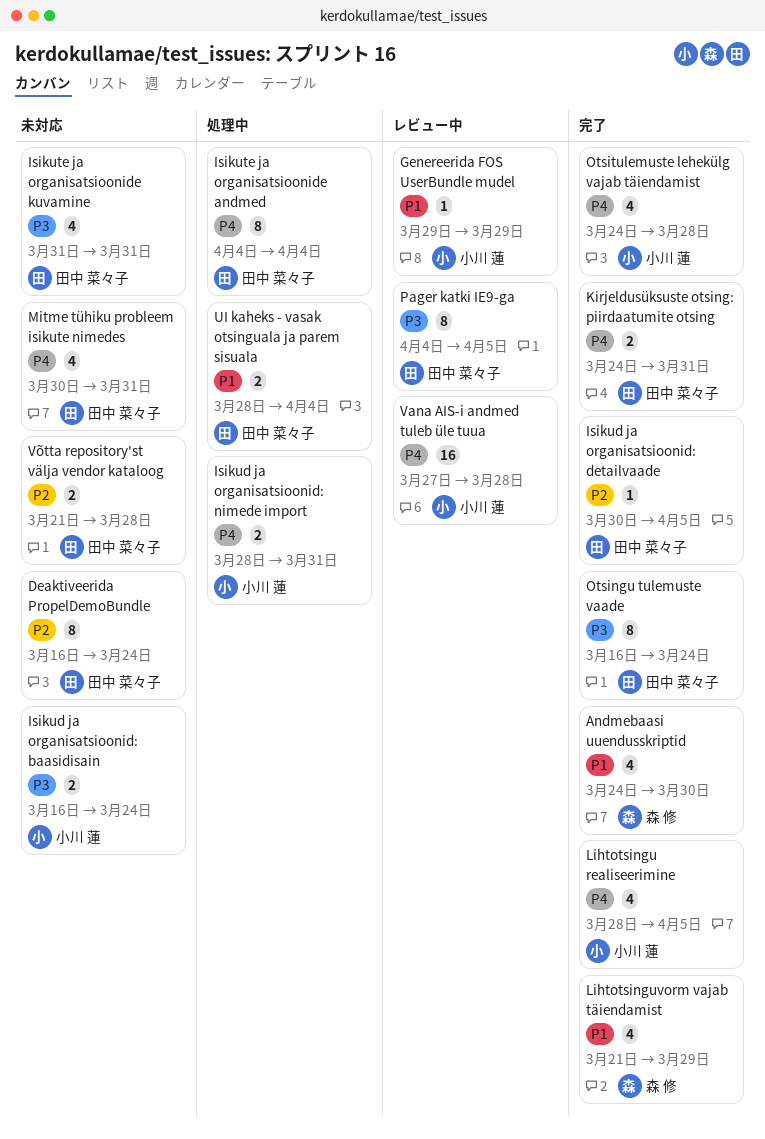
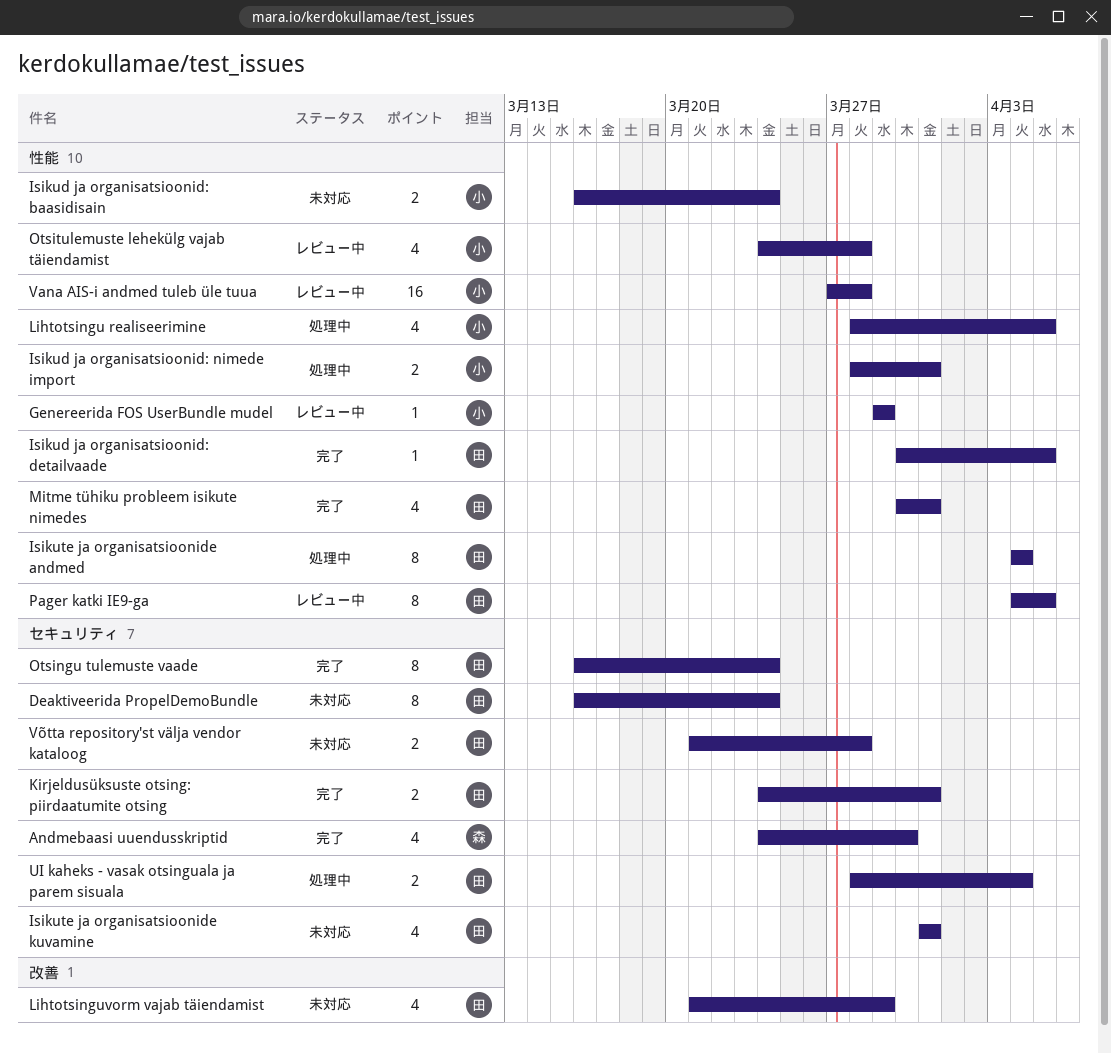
Lihtotsingu realiseerimine, status: 完了 -> 処理中
Lihtotsinguvorm vajab täiendamist, status: 完了 -> 未対応
Lihtotsinguvorm vajab täiendamist, owner: 森 修 -> 田中 菜々子
Mitme tühiku probleem isikute nimedes, status: 未対応 -> 完了
Otsitulemuste lehekülg vajab täiendamist, status: 完了 -> レビュー中

